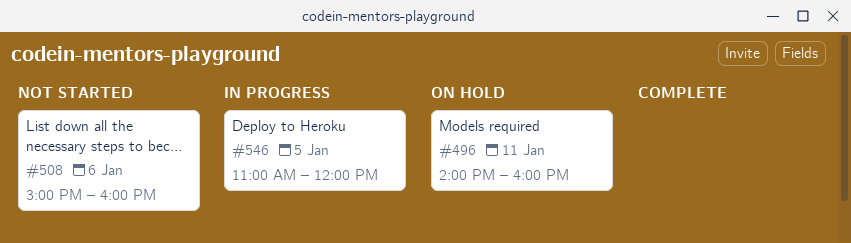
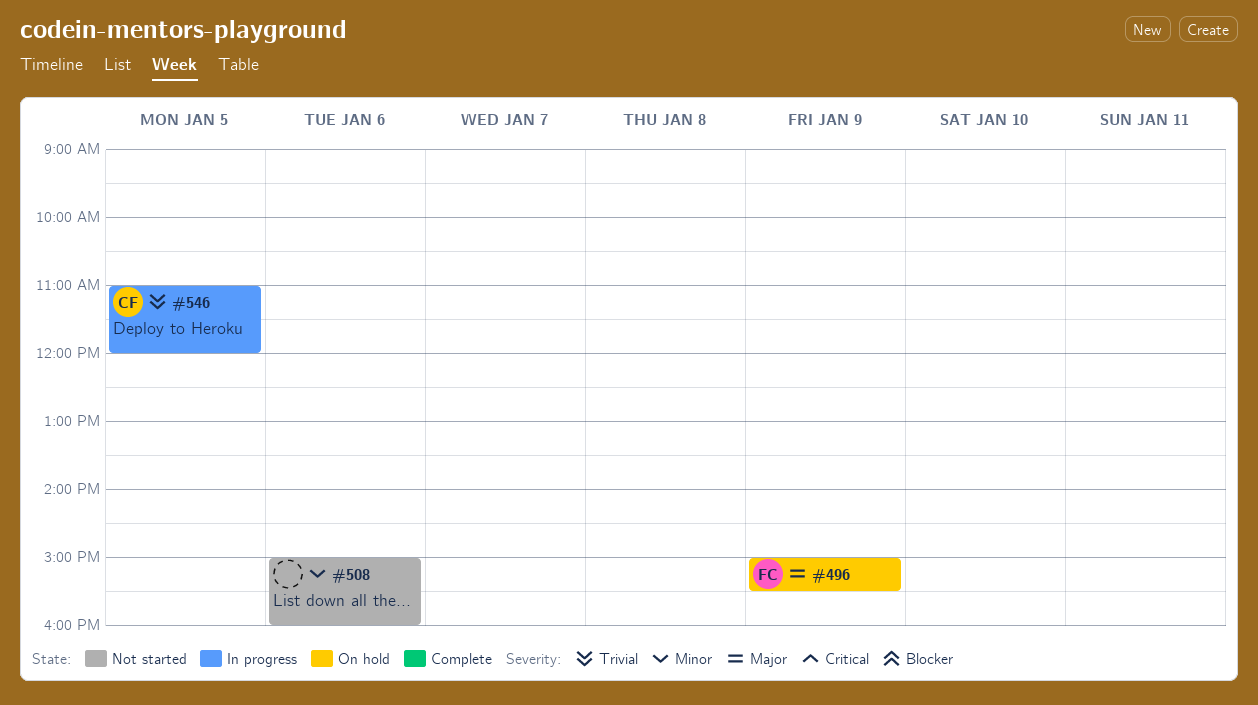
#496, day: Jan 11 -> Jan 9
#496, begins: 14:00 -> 15:00
#496, ends: 16:00 -> 15:30

